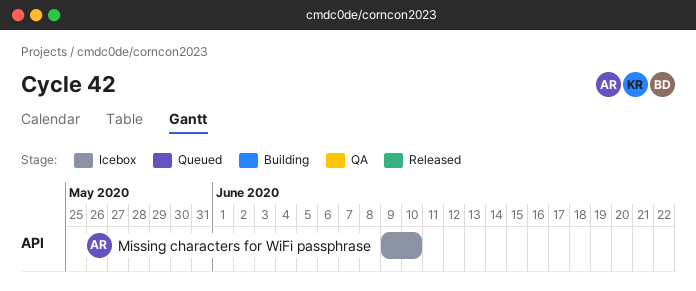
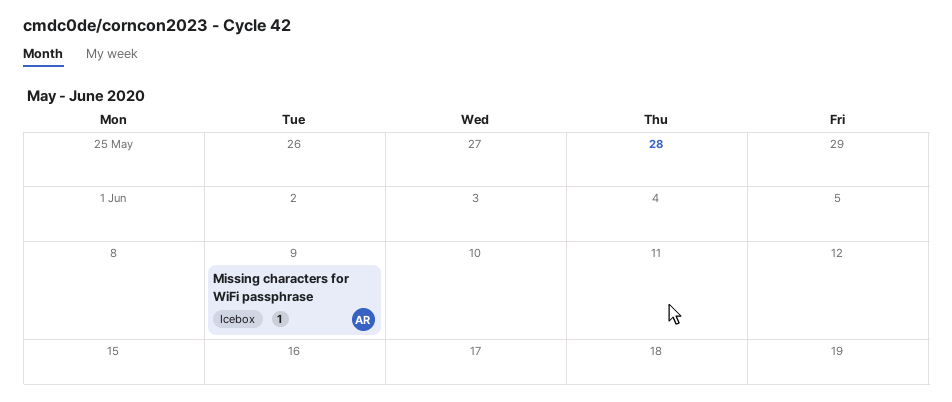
Missing characters for WiFi passphrase, due: Jun 10 -> Jun 9

